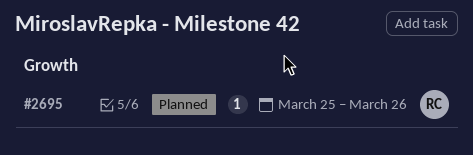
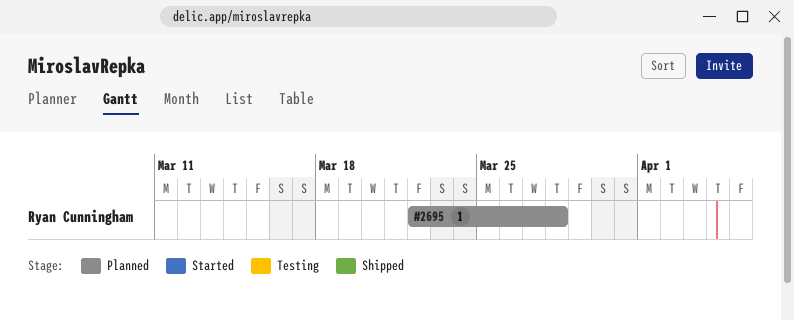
#2695, start: Mar 25 -> Mar 22
#2695, due: Mar 26 -> Mar 28

